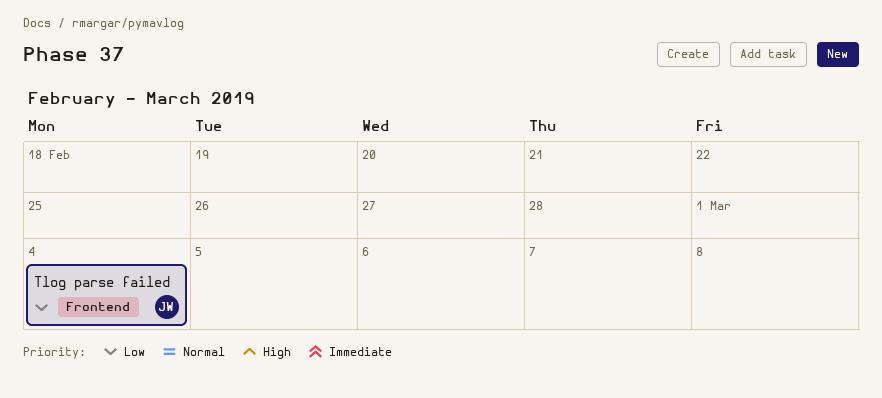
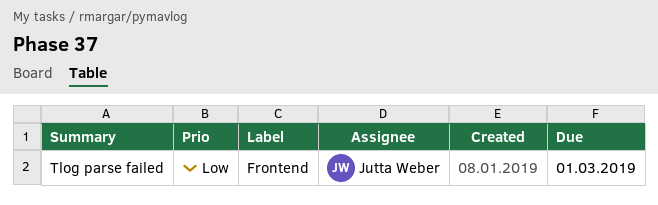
Tlog parse failed, due: Mar 4 -> Mar 1

